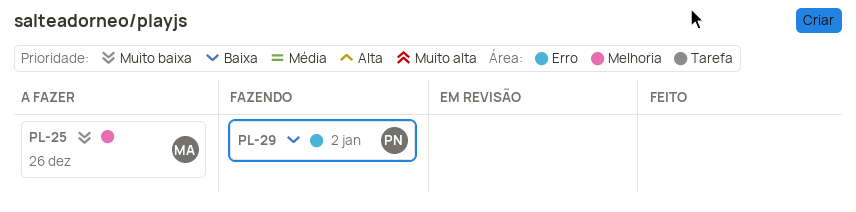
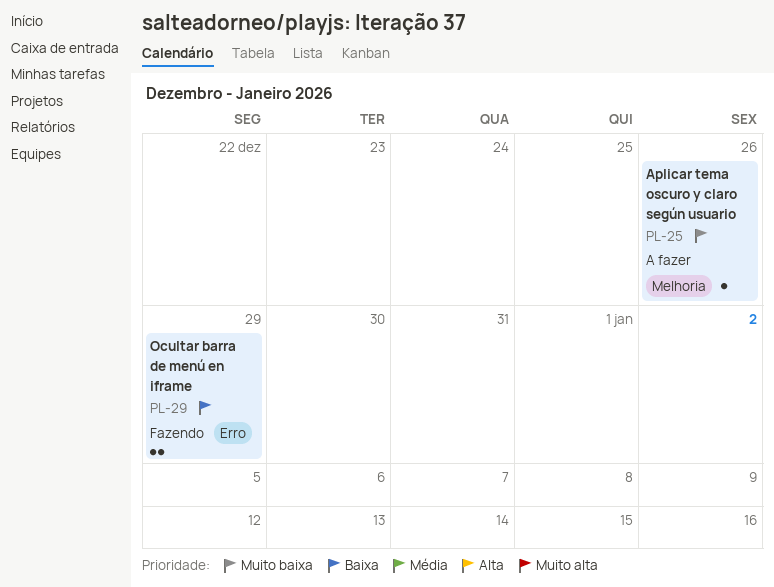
PL-29, due: Jan 2 -> Dec 29

